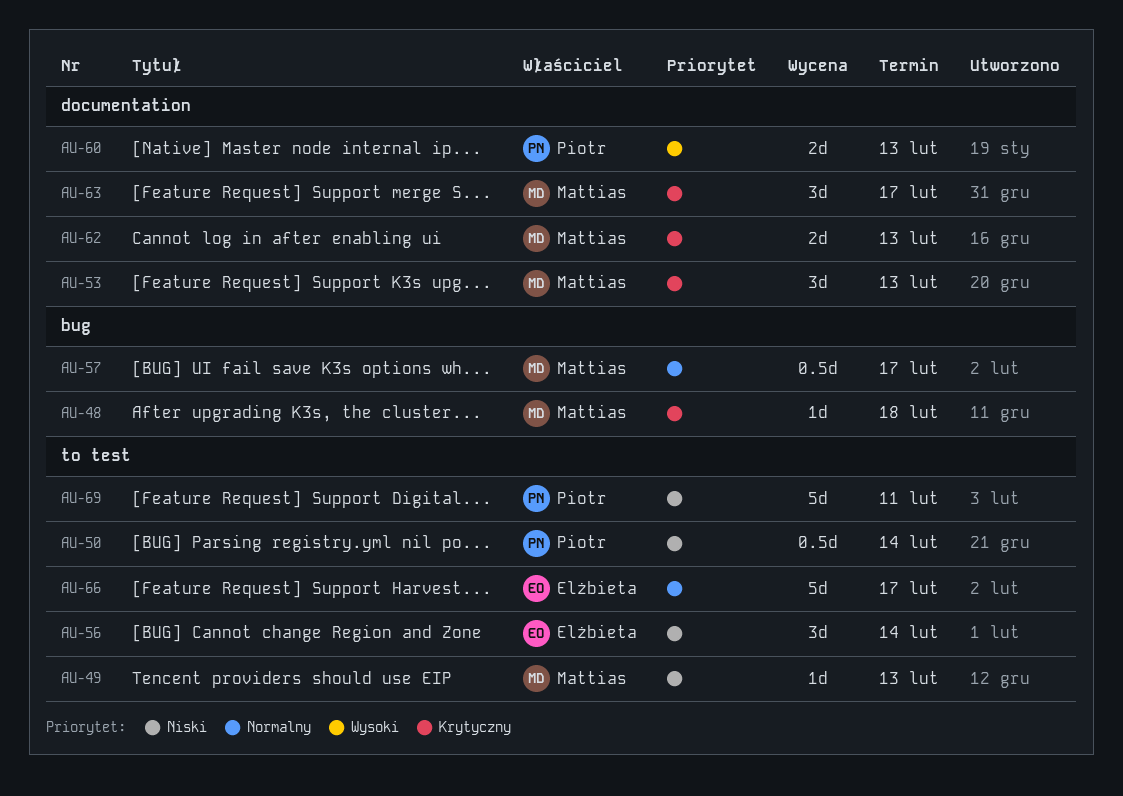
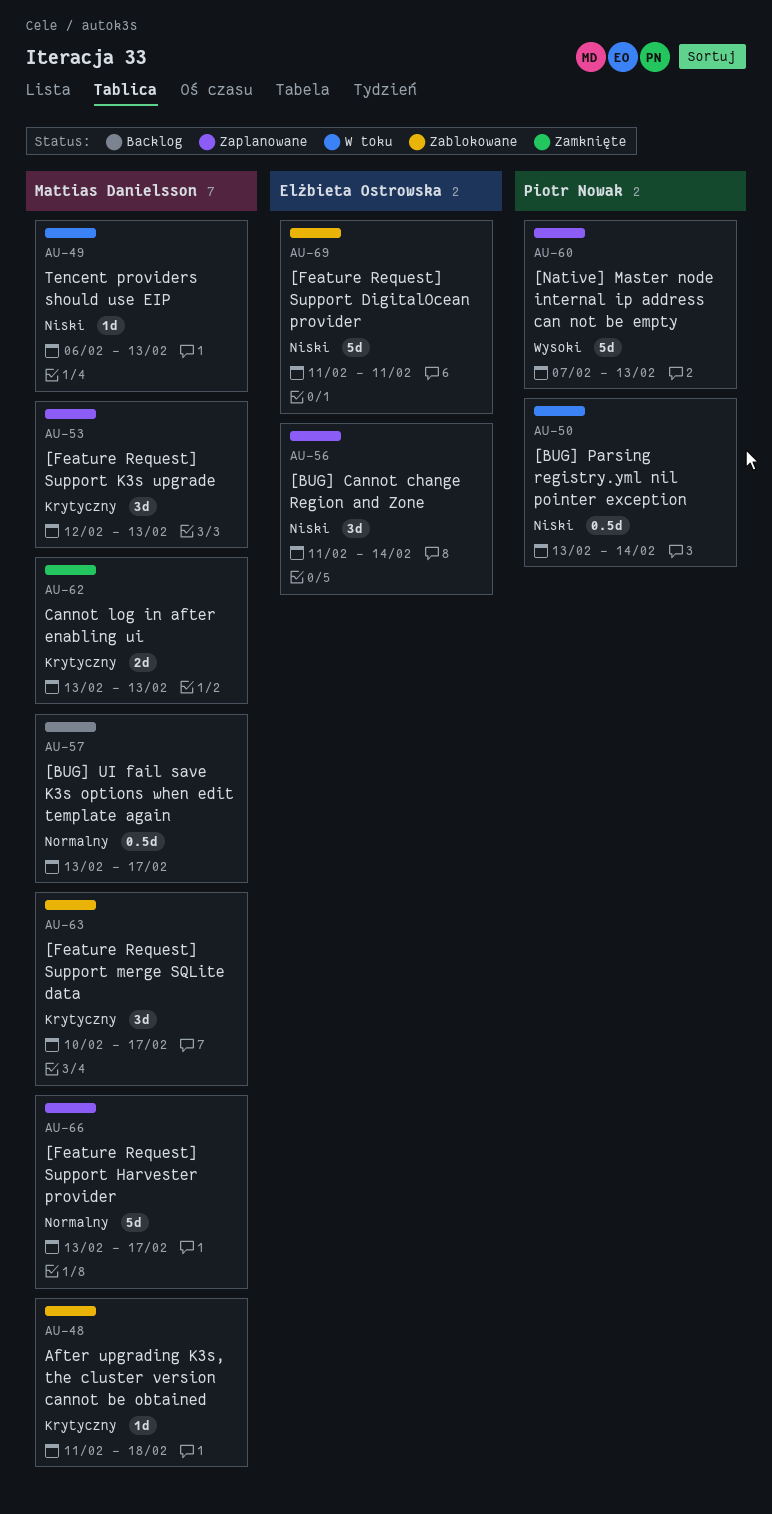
AU-60, estimate: 2d -> 5d
AU-66, owner: Elżbieta Ostrowska -> Mattias Danielsson
AU-69, owner: Piotr Nowak -> Elżbieta Ostrowska

